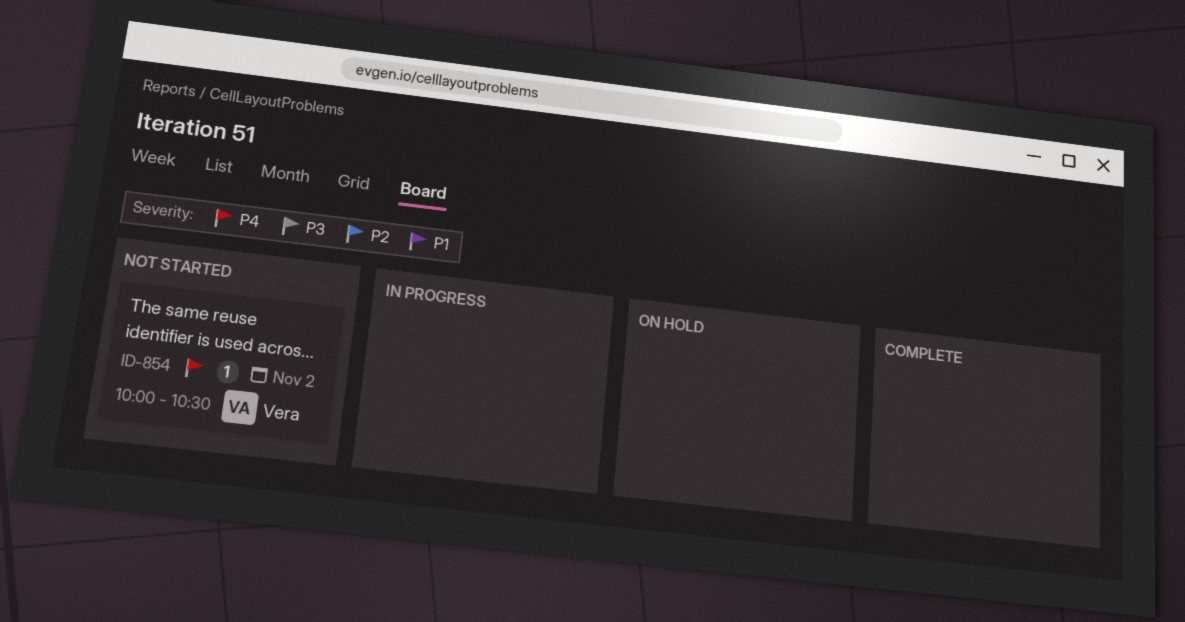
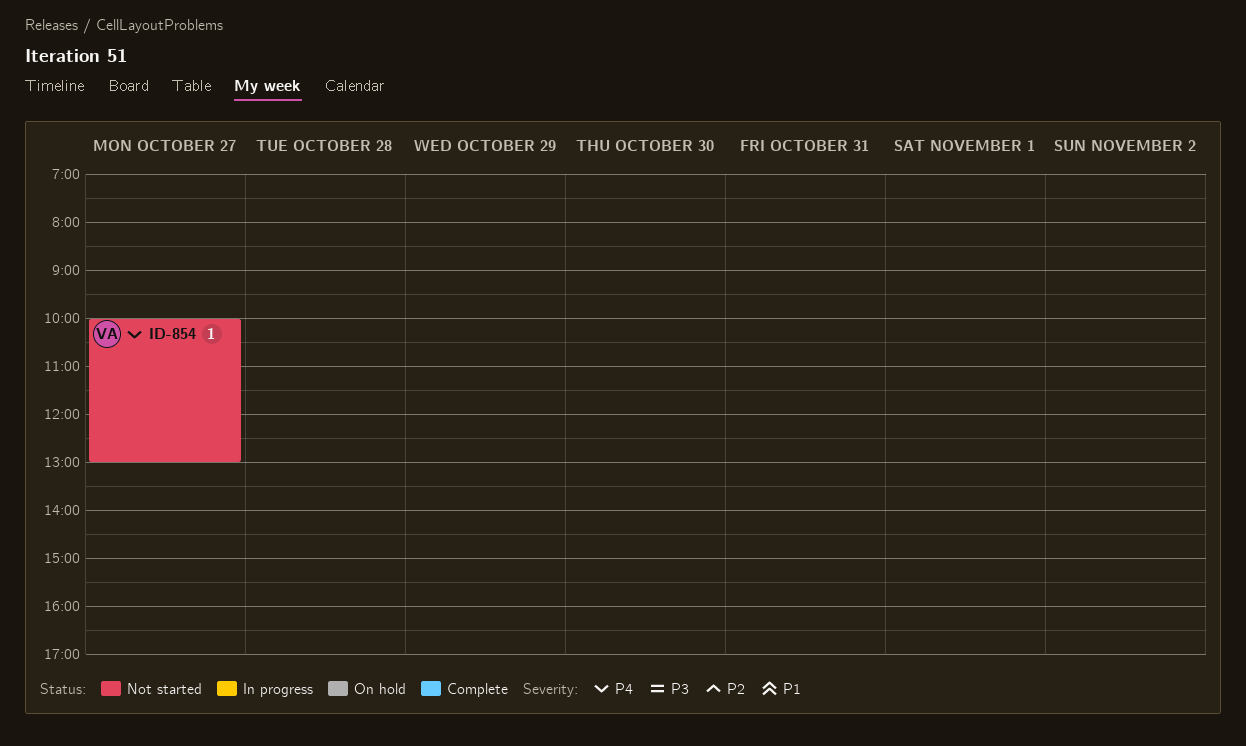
ID-854, day: Nov 2 -> Oct 27
ID-854, ends: 10:30 -> 13:00

